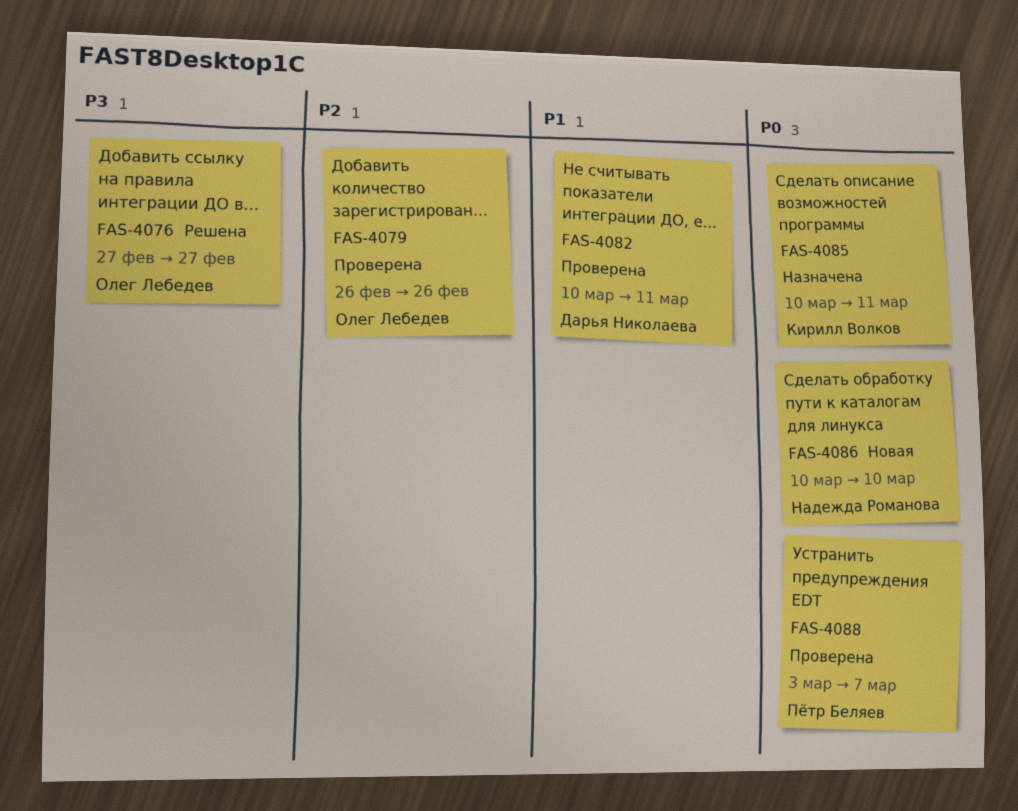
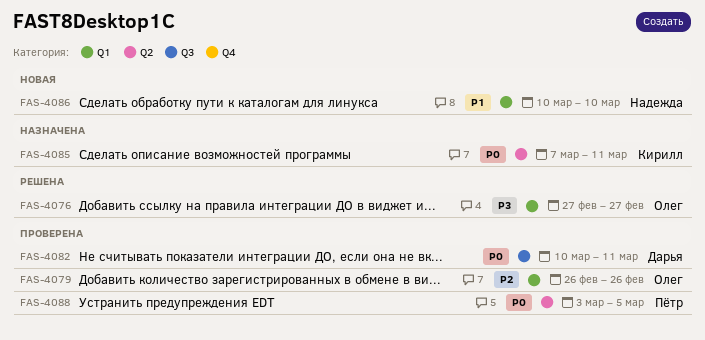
FAS-4082, priority: P1 -> P0
FAS-4085, start: Mar 10 -> Mar 7
FAS-4086, priority: P0 -> P1
FAS-4088, due: Mar 7 -> Mar 5

